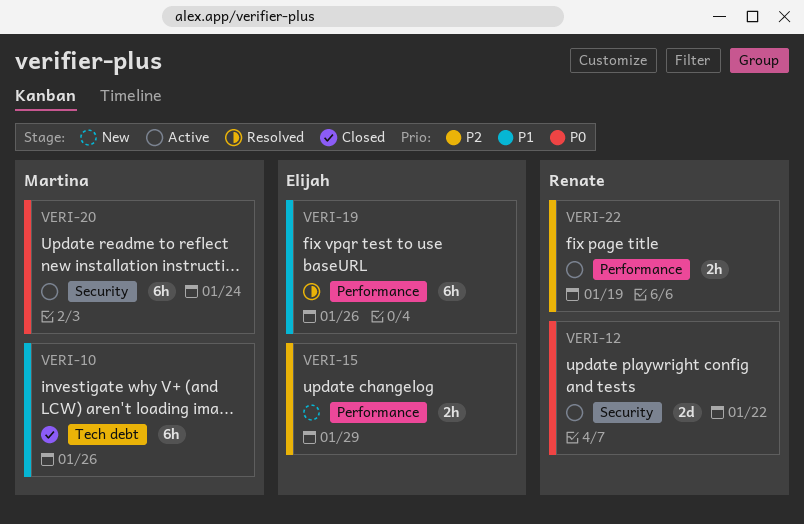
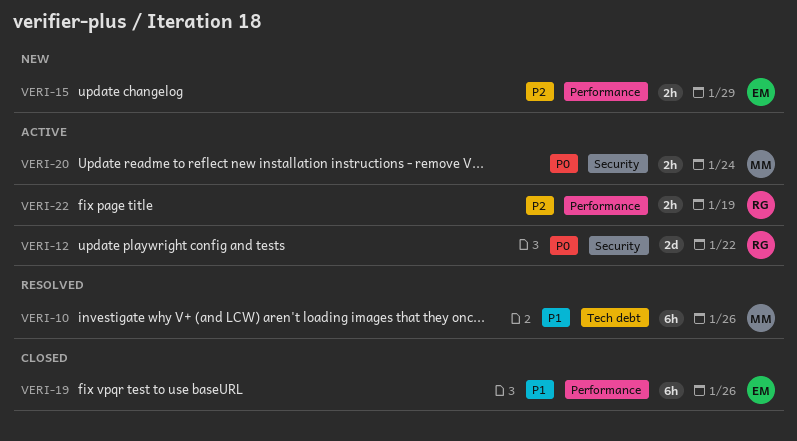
VERI-10, status: Closed -> Resolved
VERI-19, status: Resolved -> Closed
VERI-20, estimate: 6h -> 2h

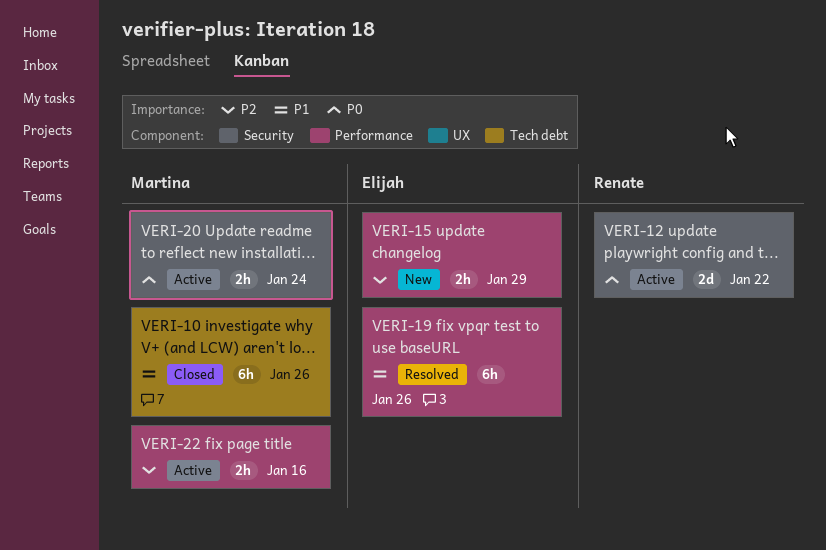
VERI-10, status: Resolved -> Closed
VERI-19, status: Closed -> Resolved
VERI-22, owner: Renate -> Martina
VERI-22, due: Jan 19 -> Jan 16

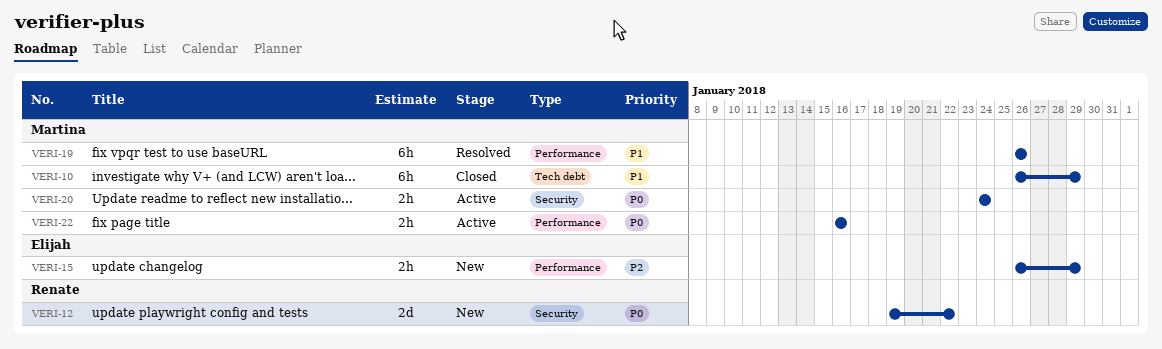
VERI-10, due: Jan 26 -> Jan 29
VERI-12, status: Active -> New
VERI-19, owner: Elijah -> Martina
VERI-22, priority: P2 -> P0

